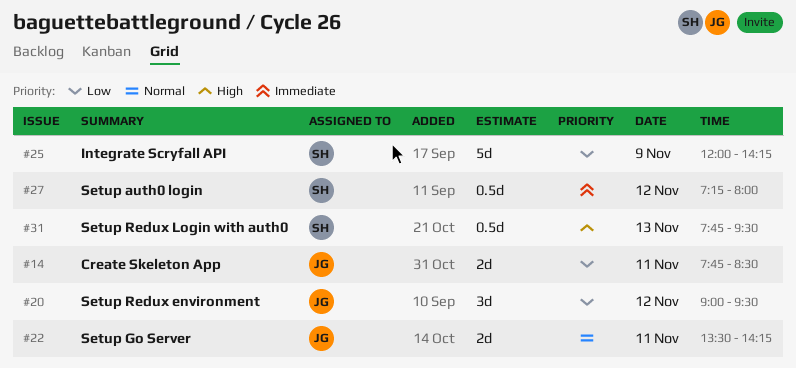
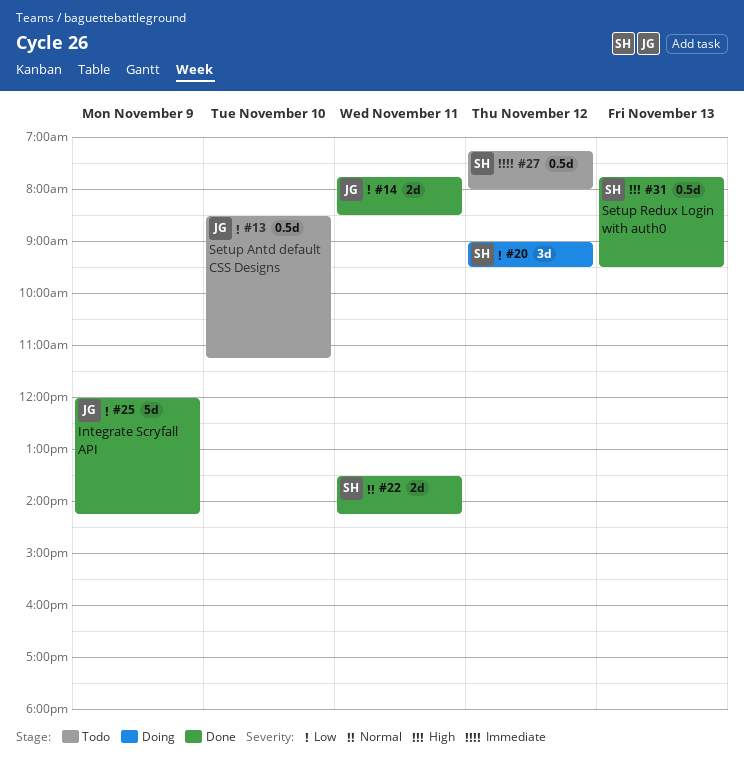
#13: none -> present
#20, owner: JG -> SH
#22, owner: JG -> SH
#25, owner: SH -> JG

